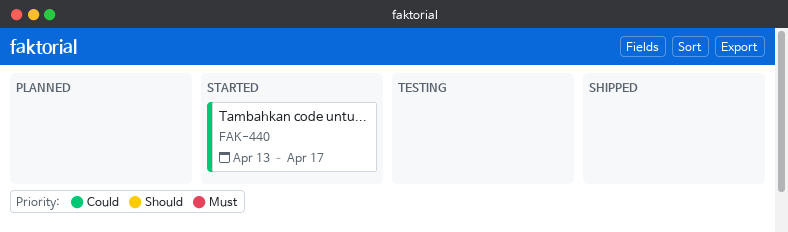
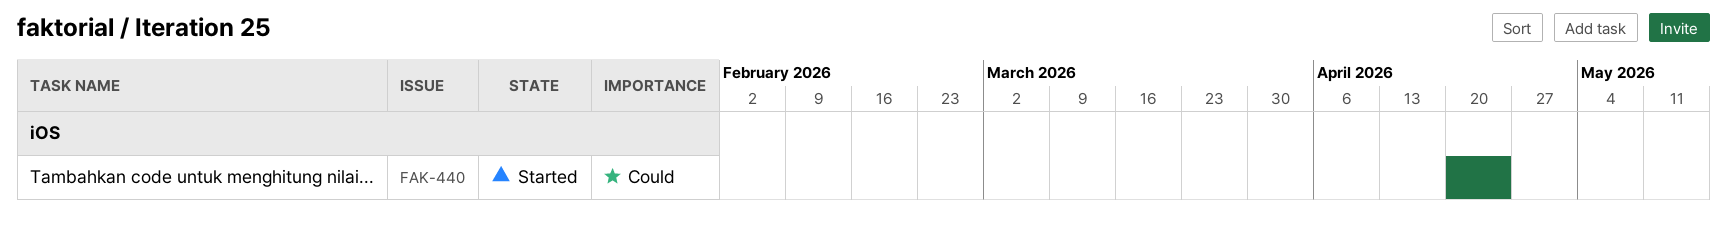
FAK-440, start: Apr 13 -> Apr 20
FAK-440, due: Apr 17 -> Apr 24

